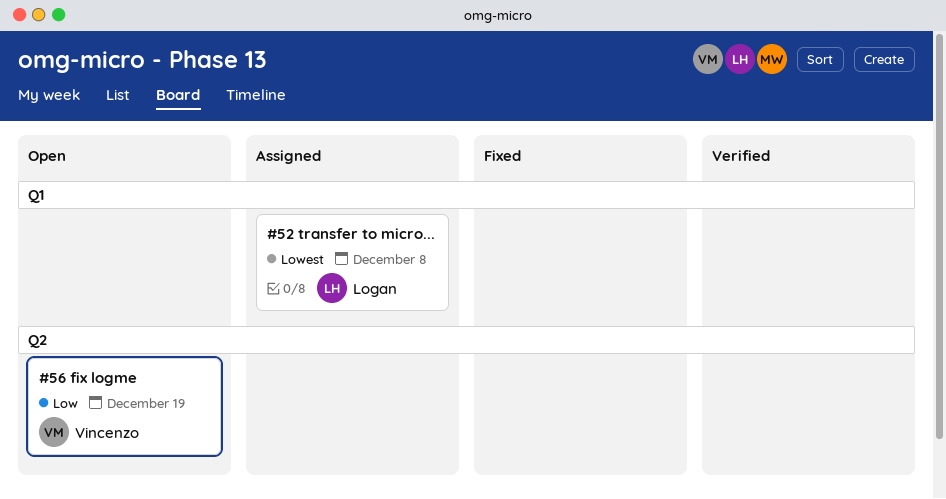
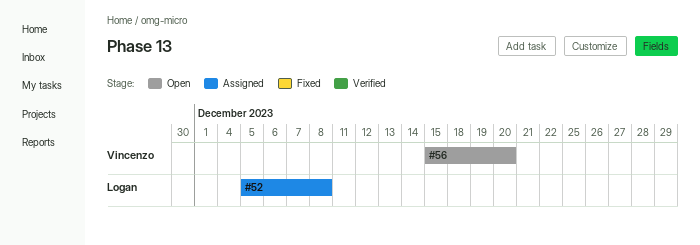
#56, due: Dec 19 -> Dec 20

